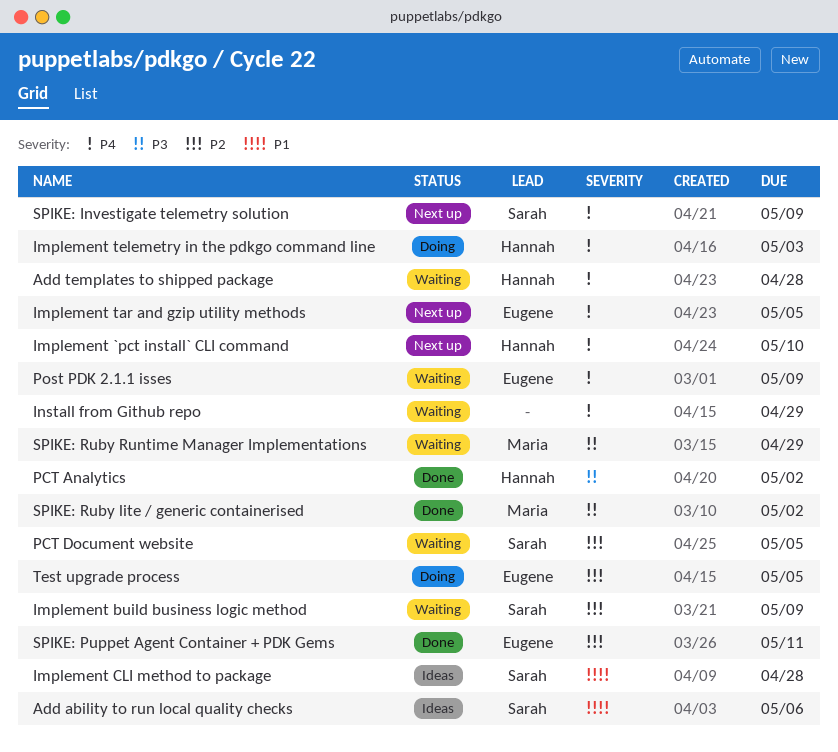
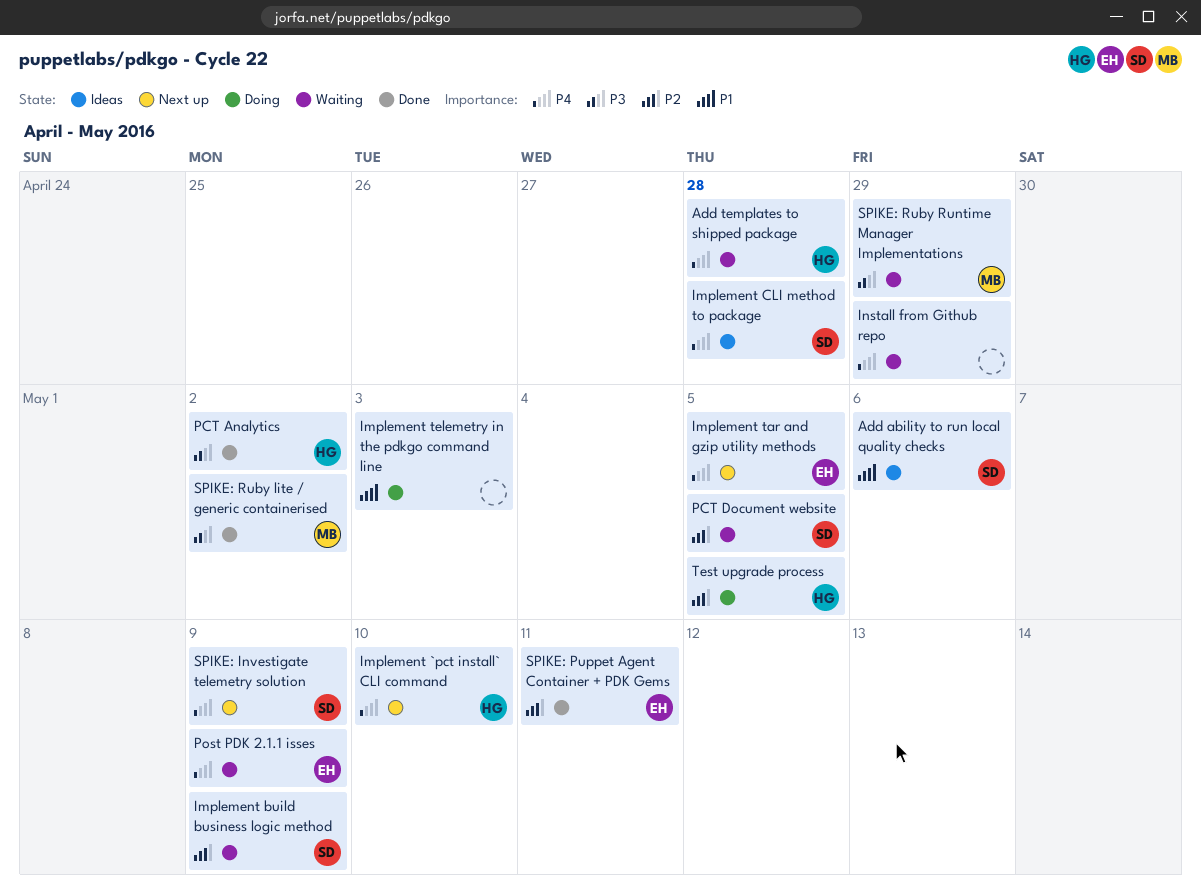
Implement CLI method to package, priority: P1 -> P4
Implement telemetry in the pdkgo command line, owner: Hannah -> none
Implement telemetry in the pdkgo command line, priority: P4 -> P1
Test upgrade process, owner: Eugene -> Hannah

